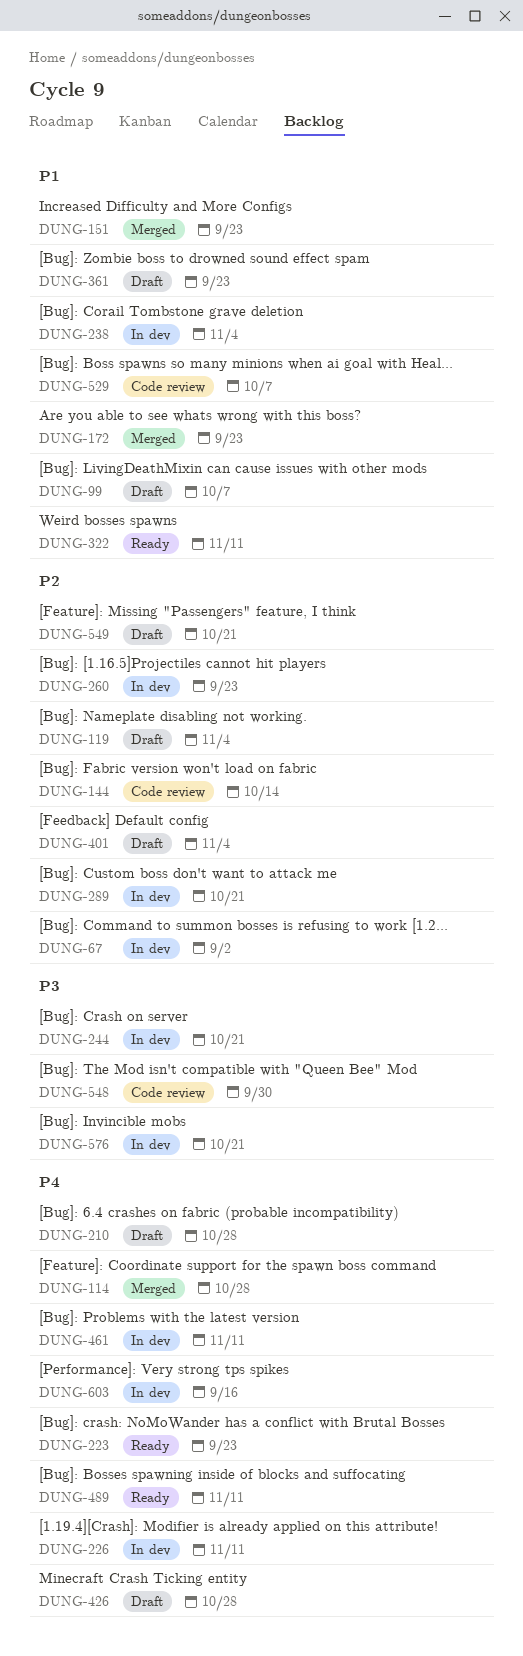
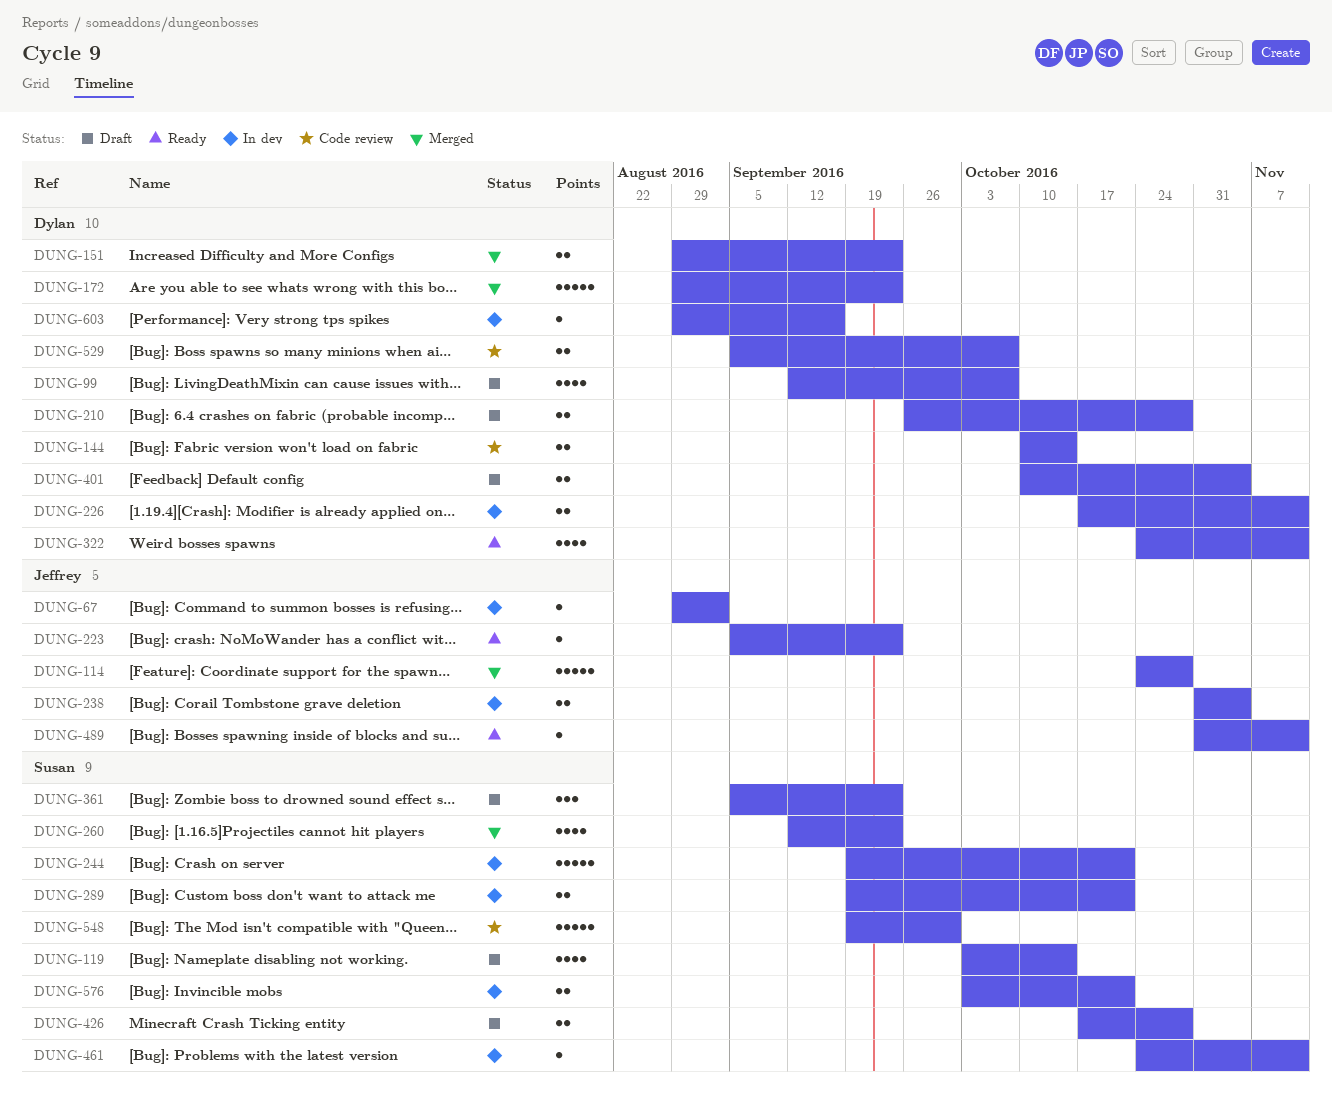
DUNG-119, due: Nov 4 -> Oct 14
DUNG-260, status: In dev -> Merged
DUNG-549: present -> none

